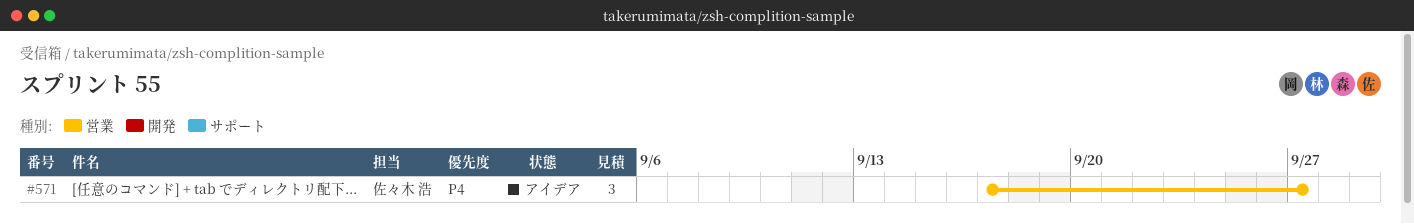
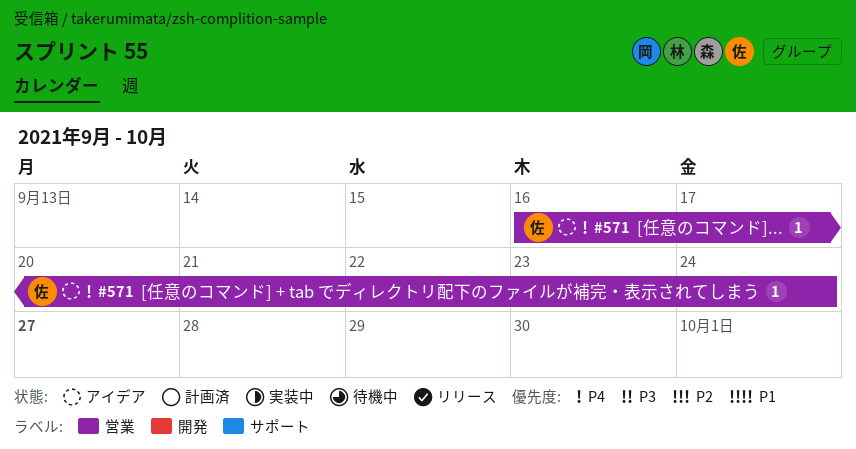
#571, estimate: 3 -> 1
#571, start: Sep 17 -> Sep 16
#571, due: Sep 27 -> Sep 24

